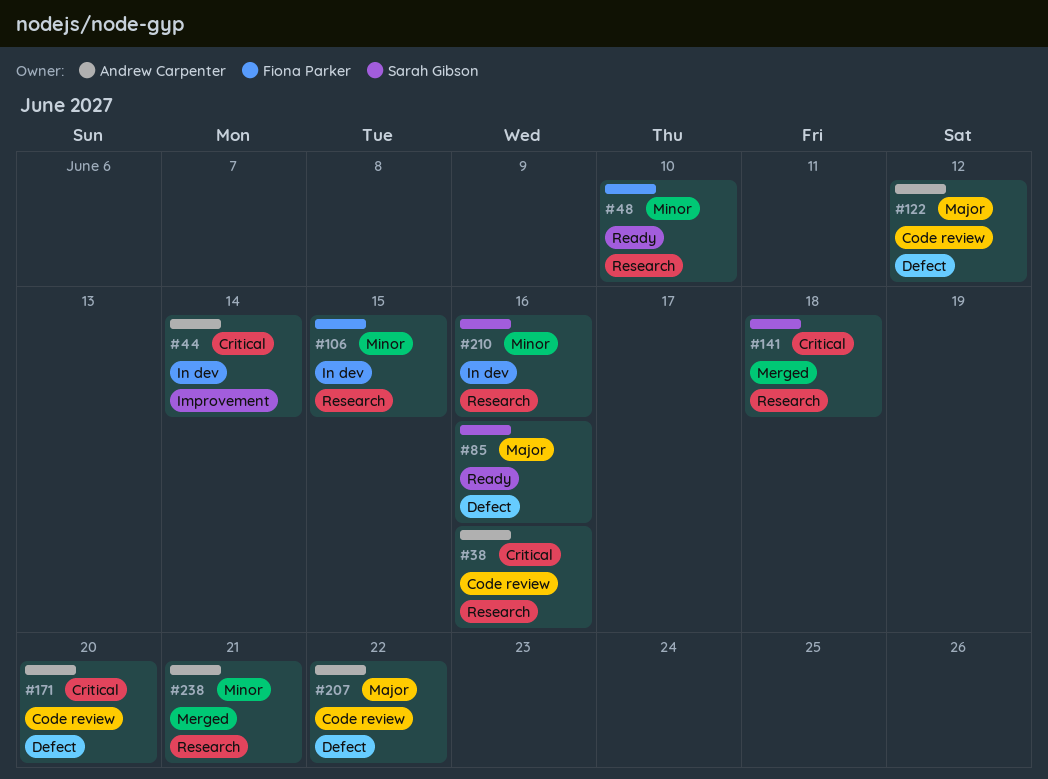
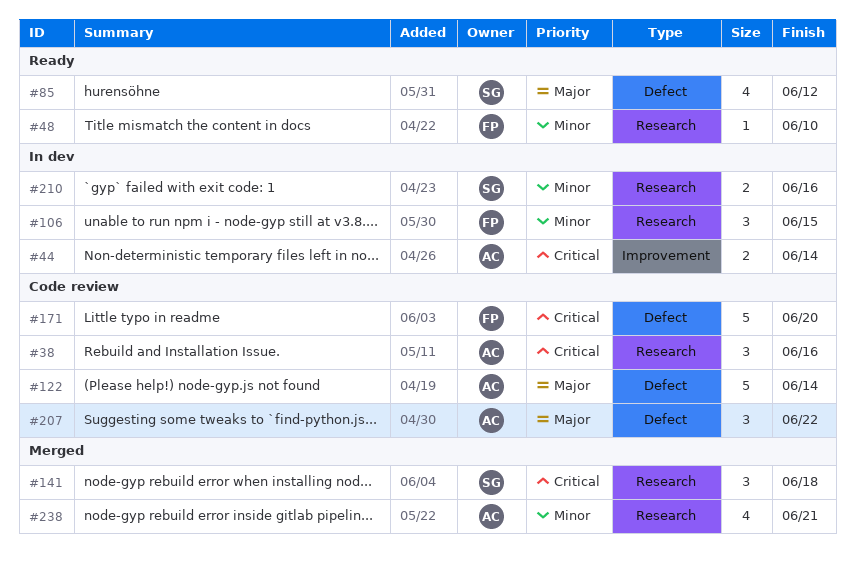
#85, due: Jun 16 -> Jun 12
#122, due: Jun 12 -> Jun 14
#171, owner: Andrew Carpenter -> Fiona Parker

